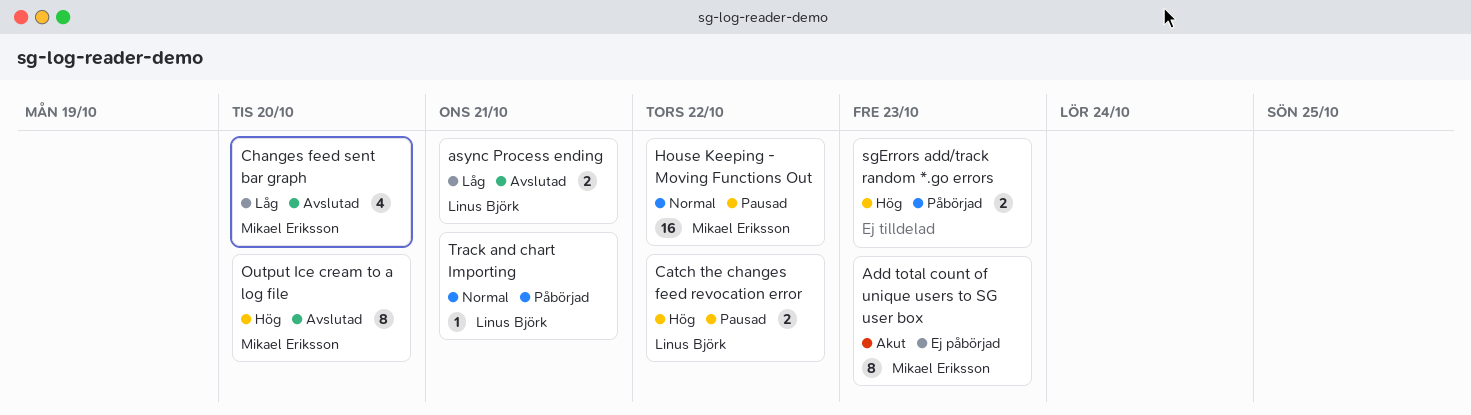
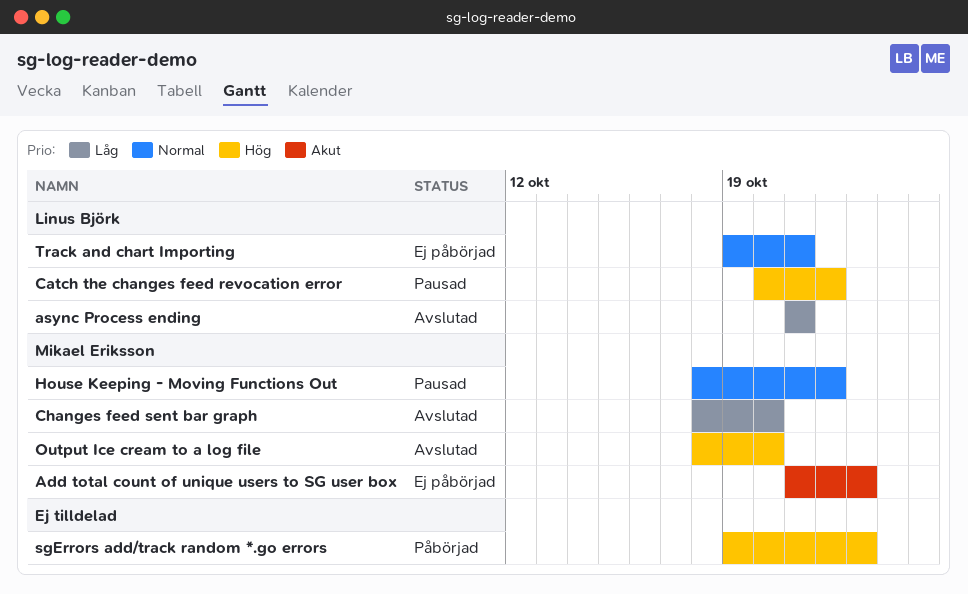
Track and chart Importing, status: Påbörjad -> Ej påbörjad

